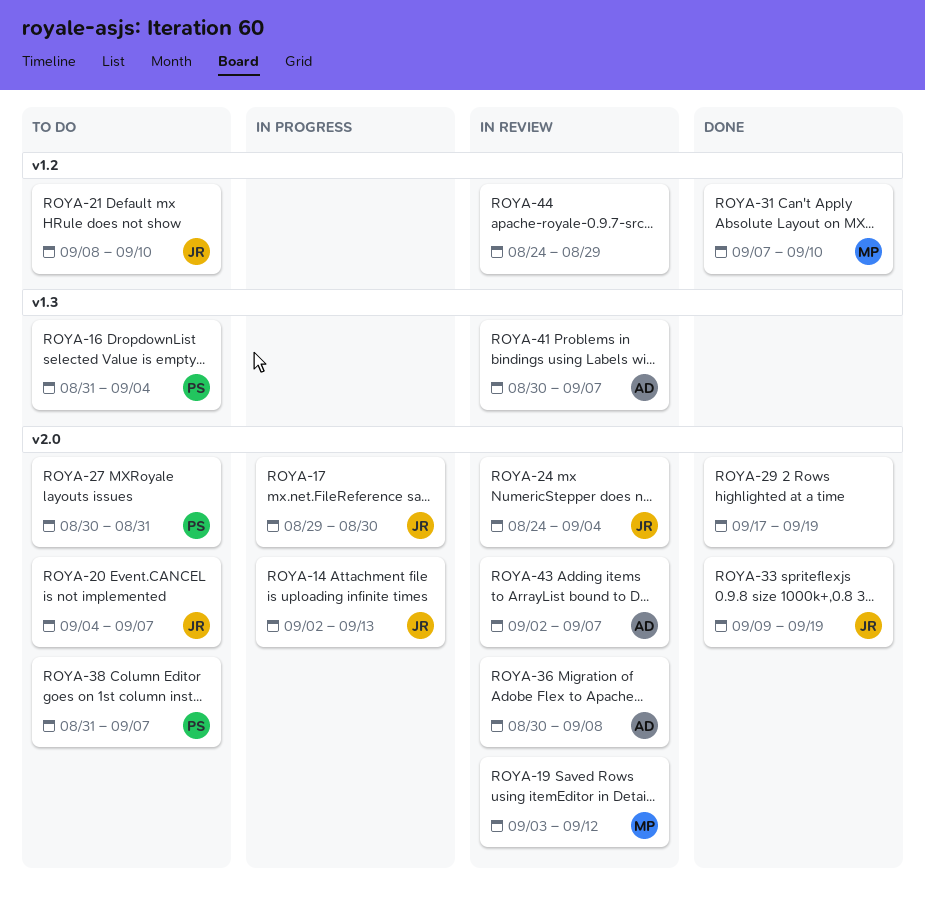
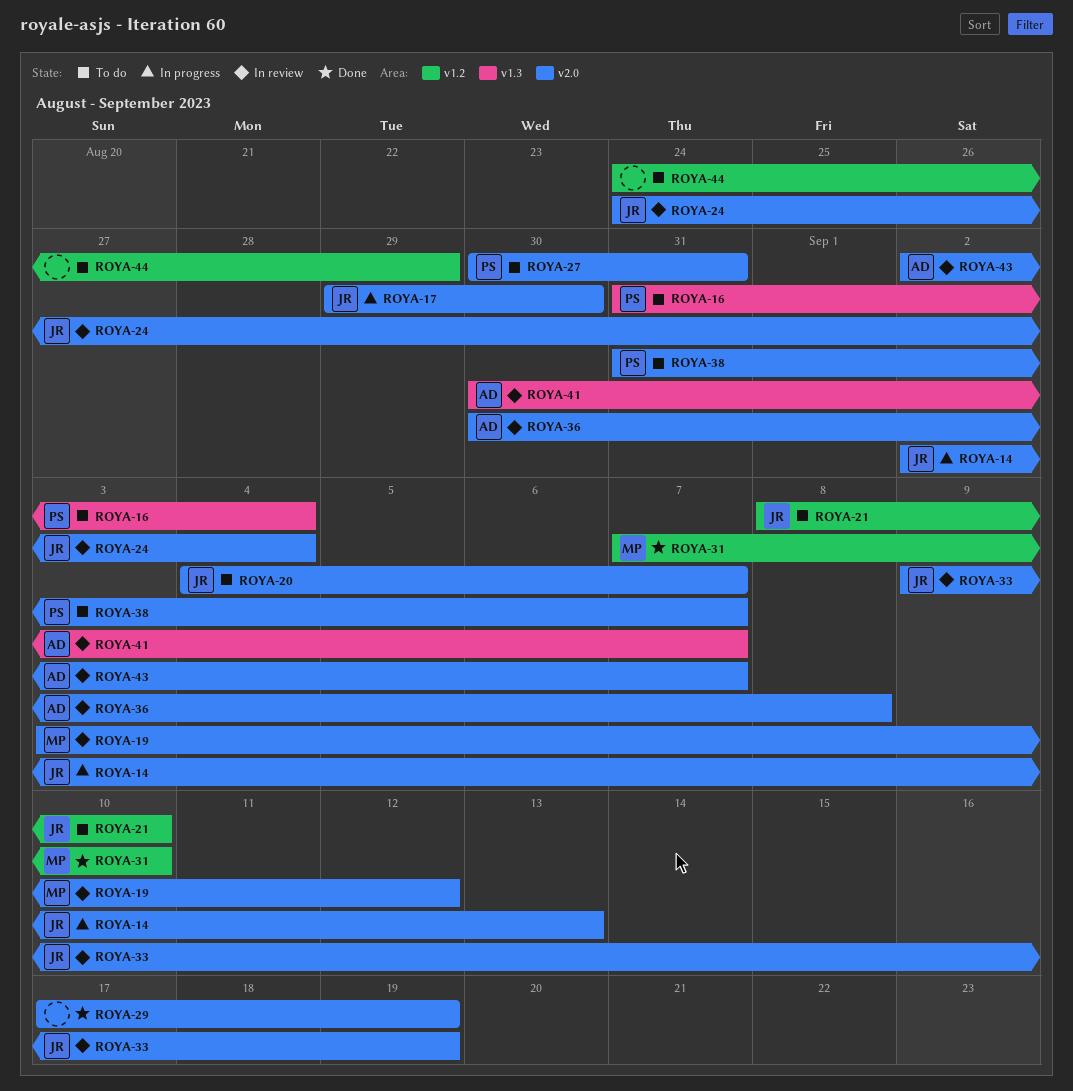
ROYA-33, status: Done -> In review
ROYA-44, status: In review -> To do

